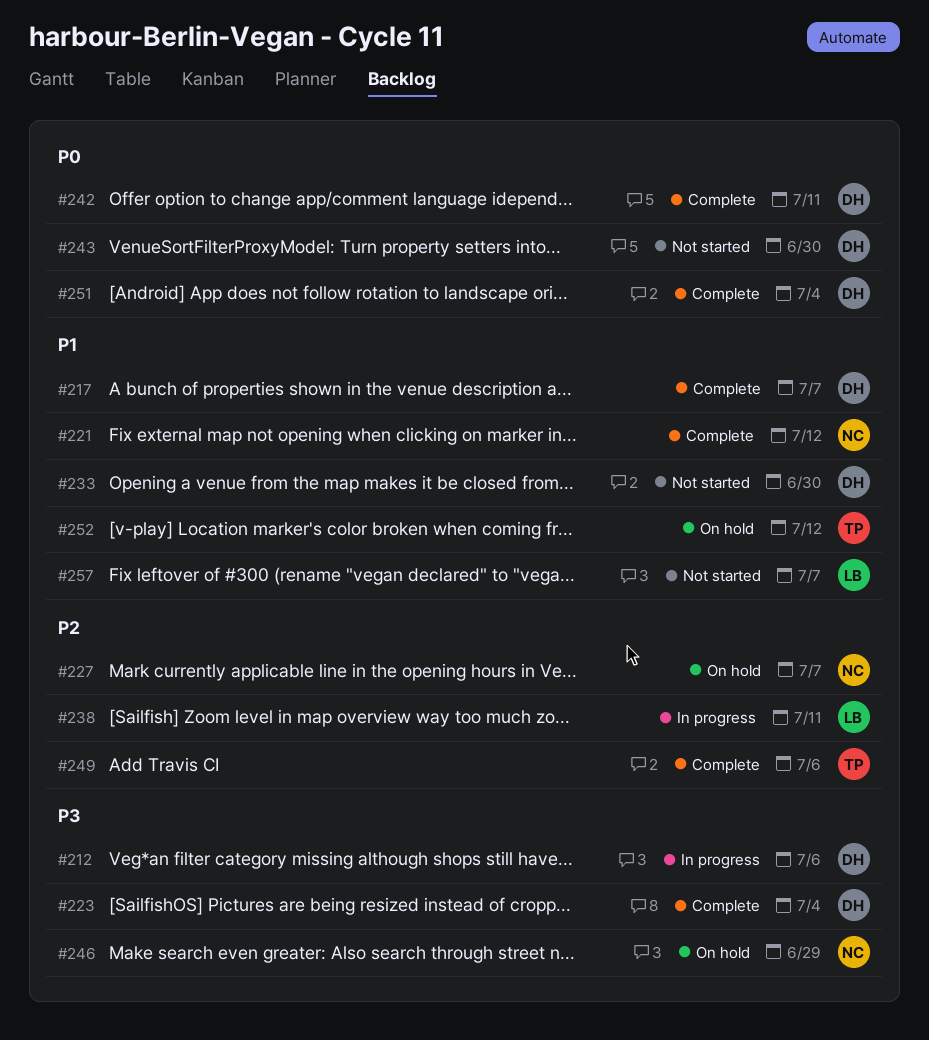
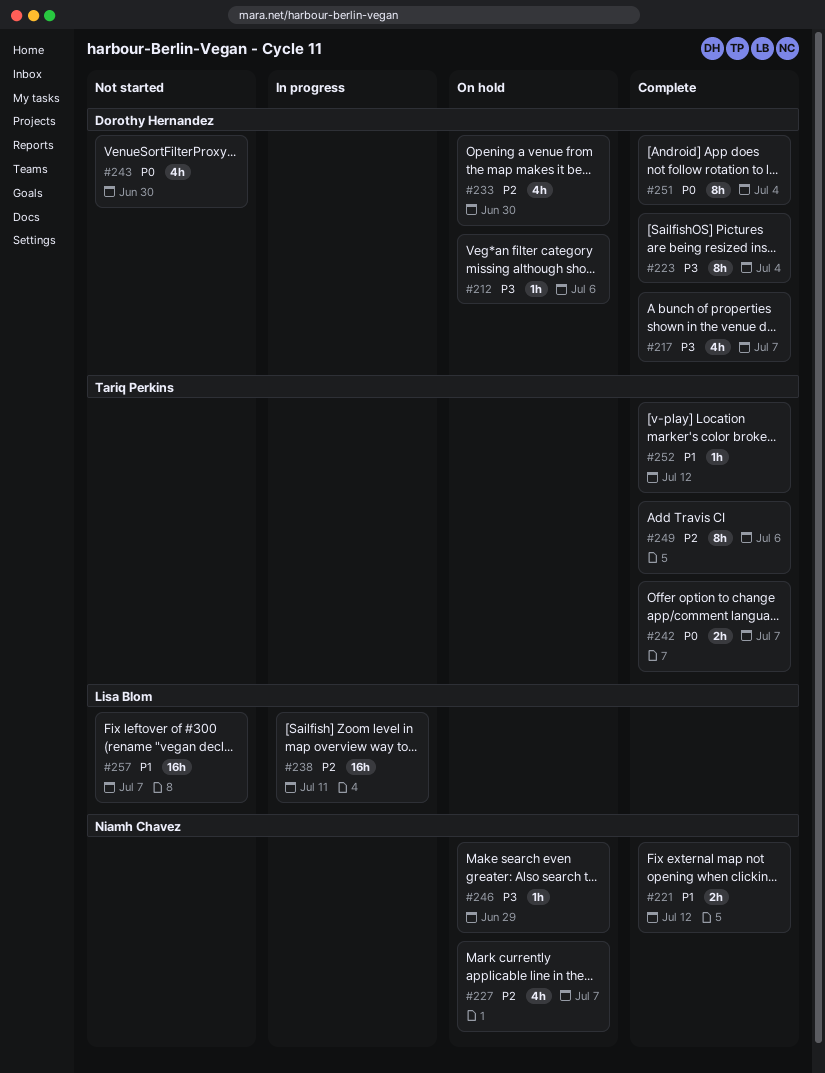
#212, status: In progress -> On hold
#217, priority: P1 -> P3
#233, status: Not started -> On hold
#233, priority: P1 -> P2
#242, owner: Dorothy Hernandez -> Tariq Perkins
#242, due: Jul 11 -> Jul 7
#252, status: On hold -> Complete

